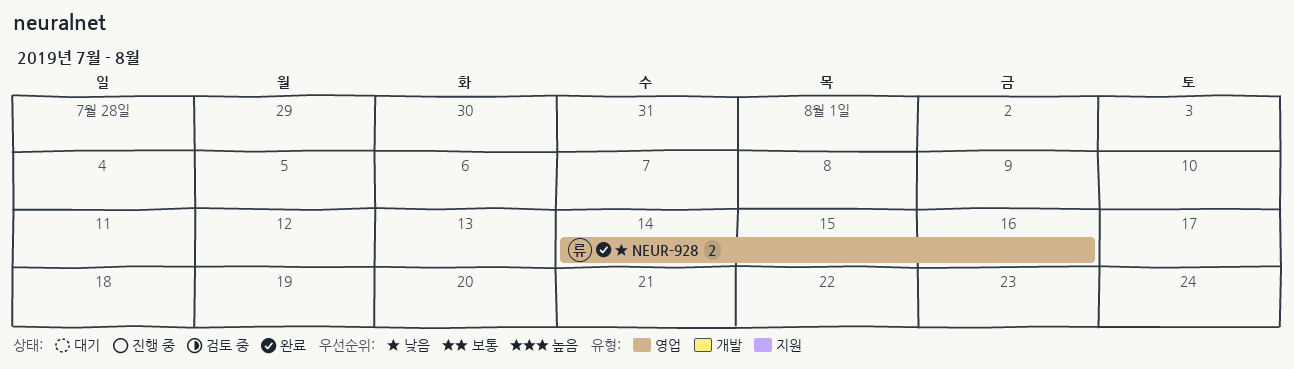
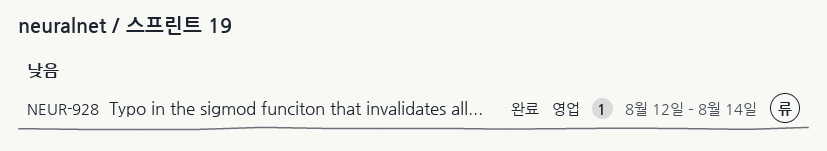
NEUR-928, estimate: 2 -> 1
NEUR-928, start: Aug 14 -> Aug 12
NEUR-928, due: Aug 16 -> Aug 14

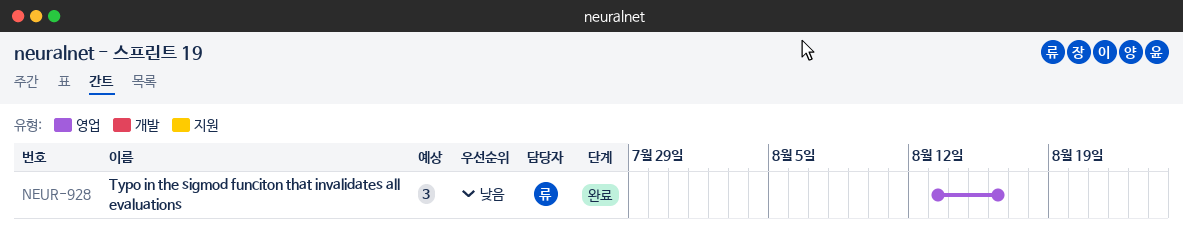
NEUR-928, estimate: 1 -> 3
NEUR-928, start: Aug 12 -> Aug 13
NEUR-928, due: Aug 14 -> Aug 16

